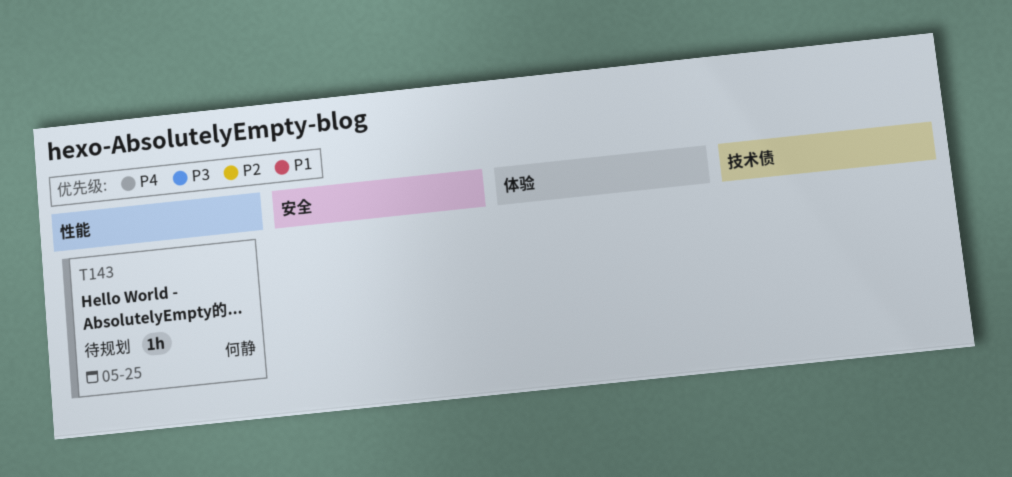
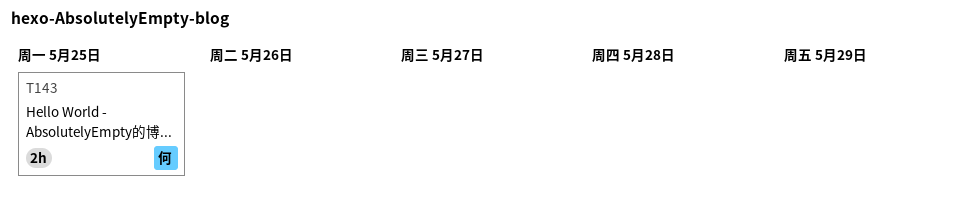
T143, estimate: 1h -> 2h

